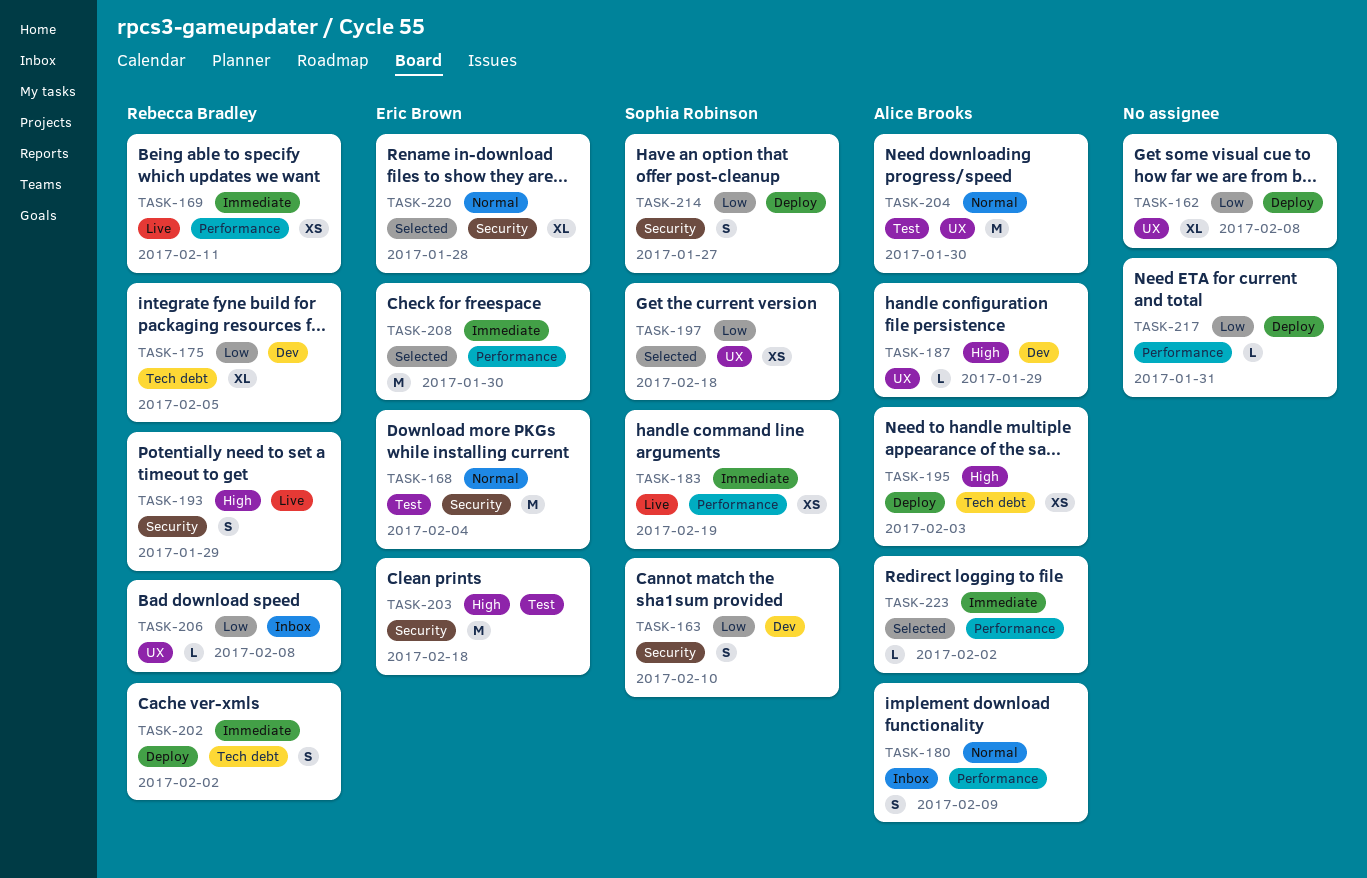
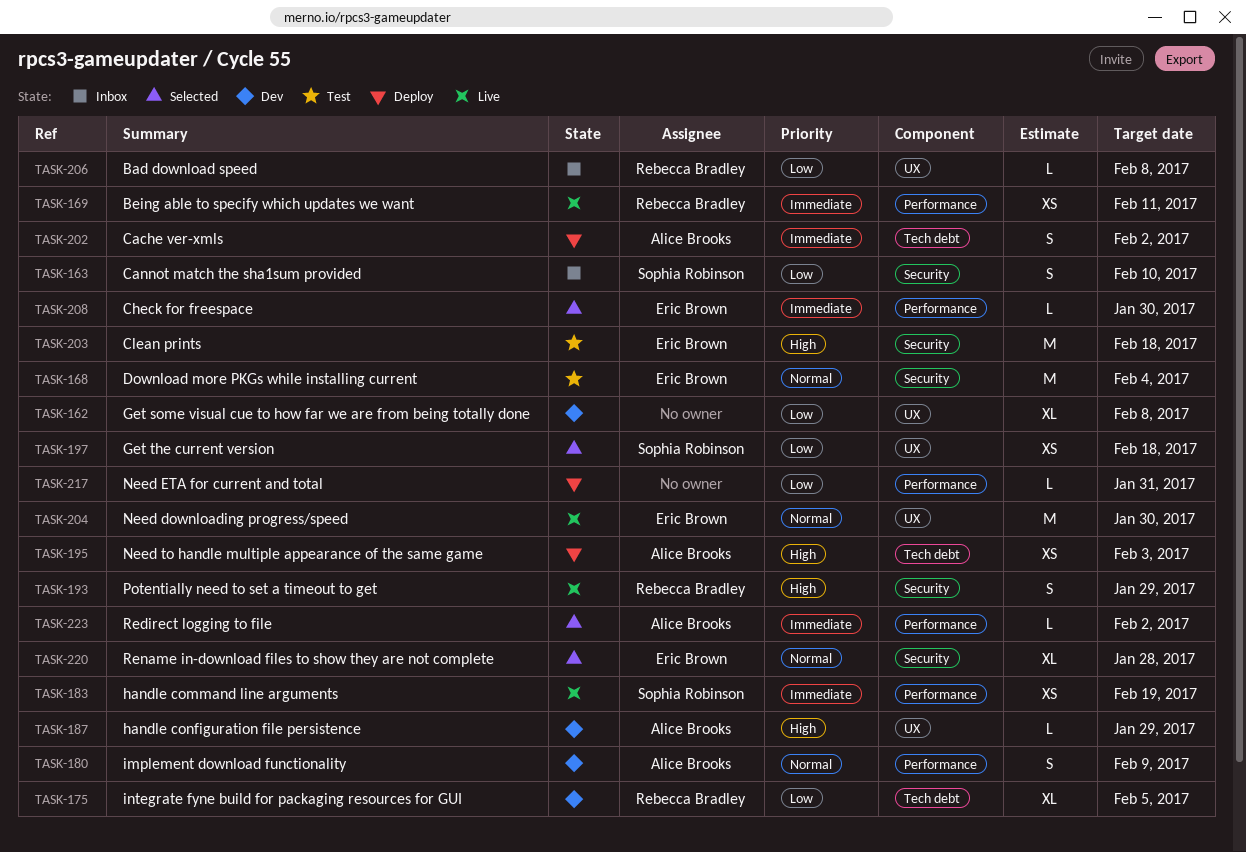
TASK-162, status: Deploy -> Dev
TASK-163, status: Dev -> Inbox
TASK-180, status: Inbox -> Dev
TASK-202, owner: Rebecca Bradley -> Alice Brooks
TASK-204, status: Test -> Live
TASK-204, owner: Alice Brooks -> Eric Brown
TASK-208, estimate: M -> L
TASK-214: present -> none

